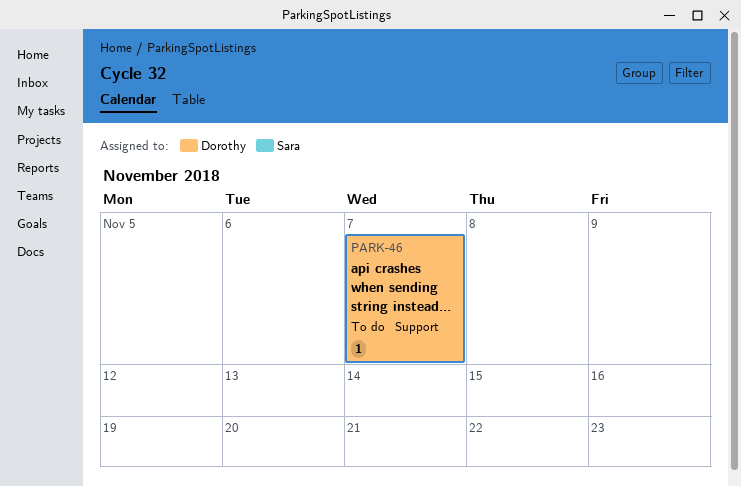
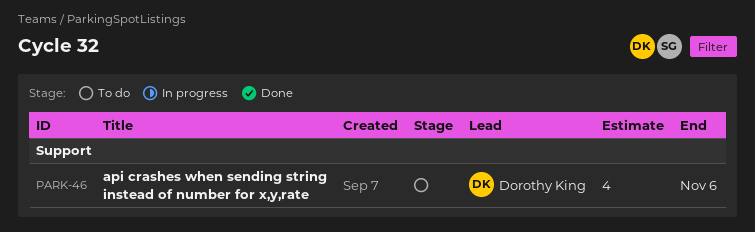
PARK-46, estimate: 1 -> 4
PARK-46, due: Nov 7 -> Nov 6

